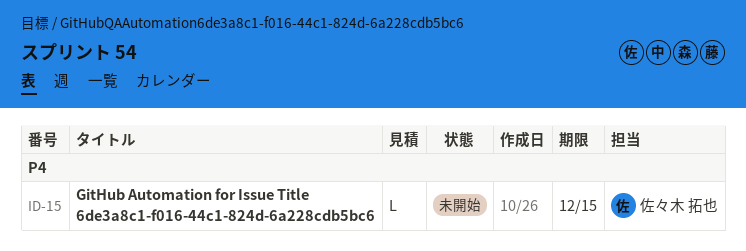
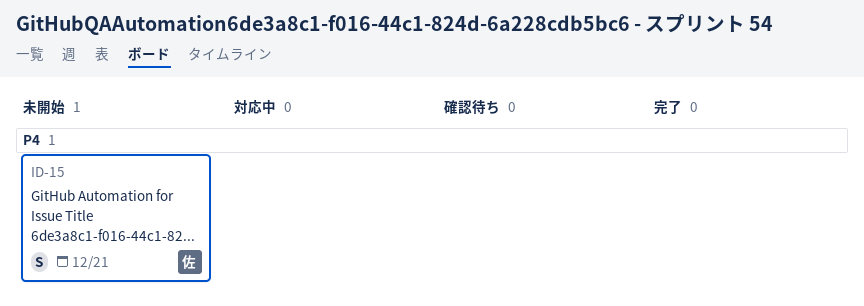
ID-15, estimate: L -> S
ID-15, due: Dec 15 -> Dec 21

